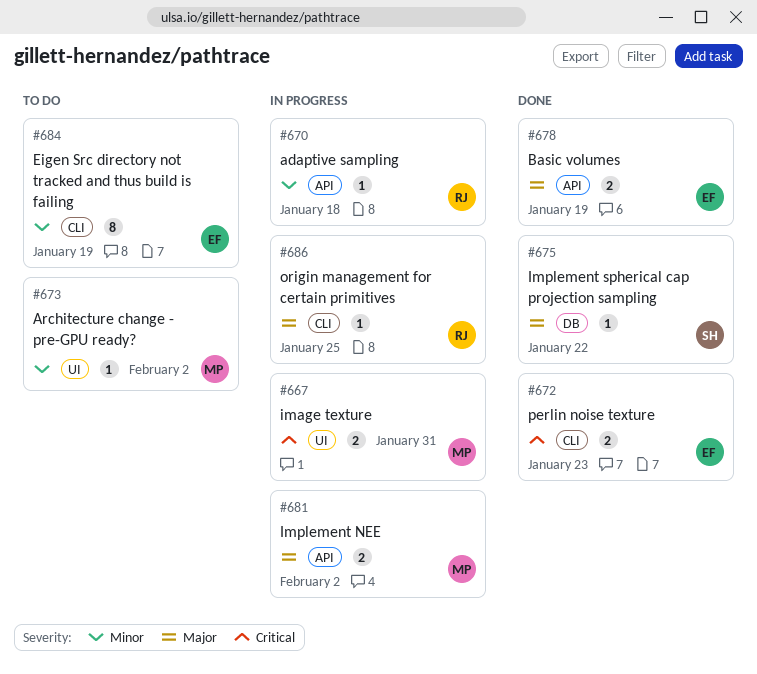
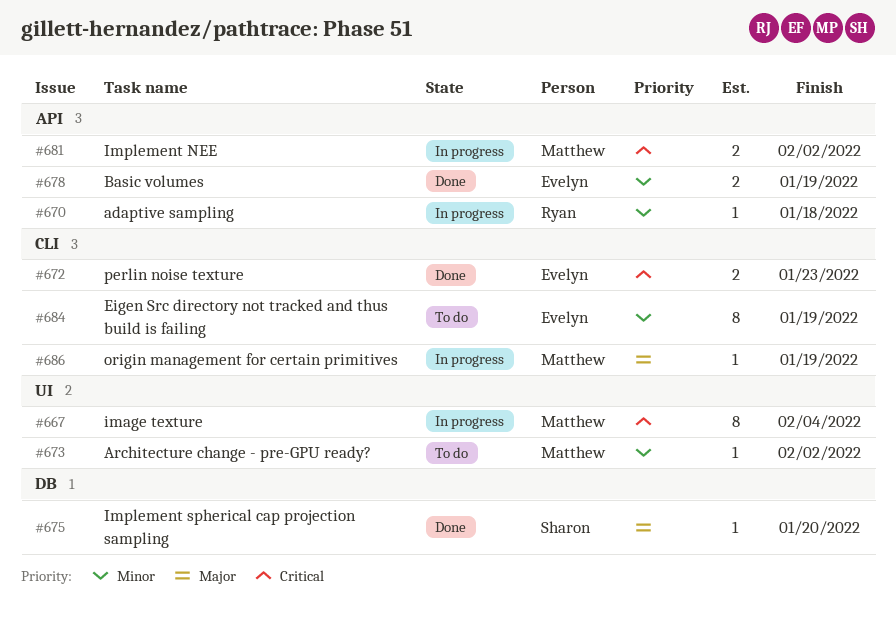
#667, estimate: 2 -> 8
#667, due: Jan 31 -> Feb 4
#675, due: Jan 22 -> Jan 20
#678, priority: Major -> Minor
#681, priority: Major -> Critical
#686, owner: Ryan -> Matthew
#686, due: Jan 25 -> Jan 19

